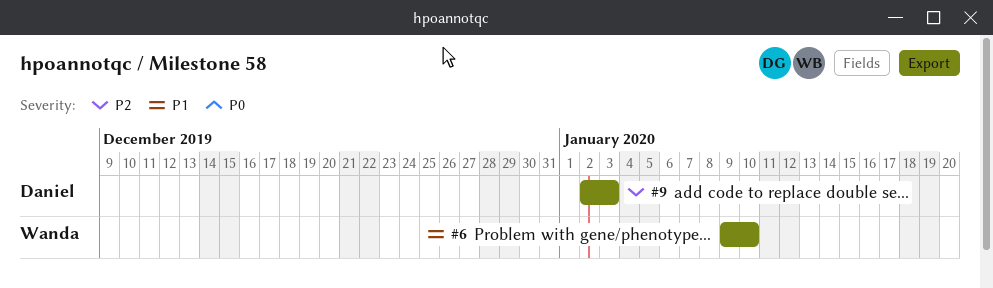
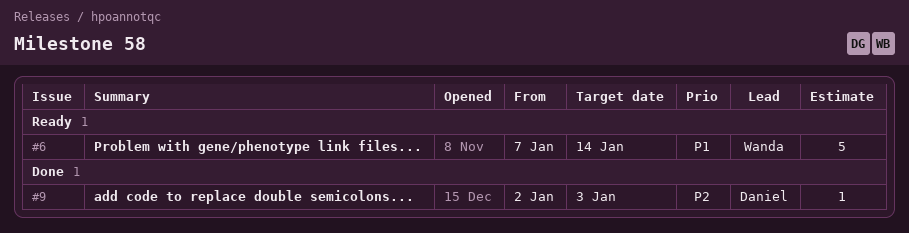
#6, start: Jan 9 -> Jan 7
#6, due: Jan 10 -> Jan 14

